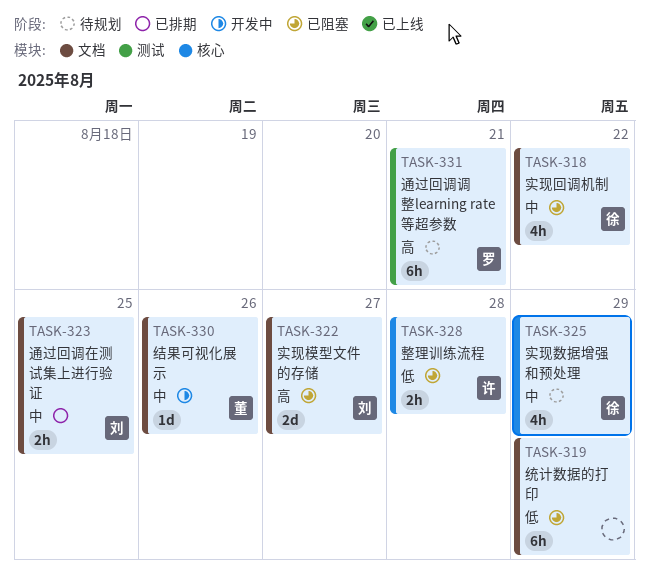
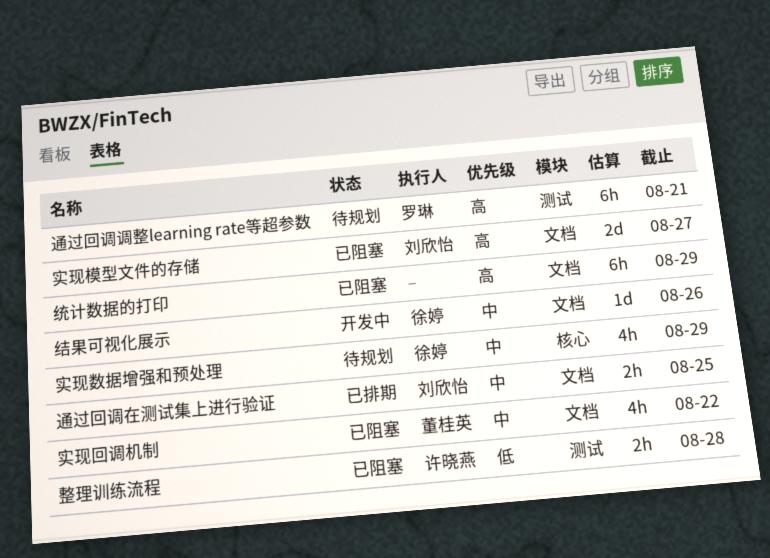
实现回调机制, owner: 徐婷 -> 董桂英
整理训练流程, label: 核心 -> 测试
结果可视化展示, owner: 董桂英 -> 徐婷
统计数据的打印, priority: 低 -> 高

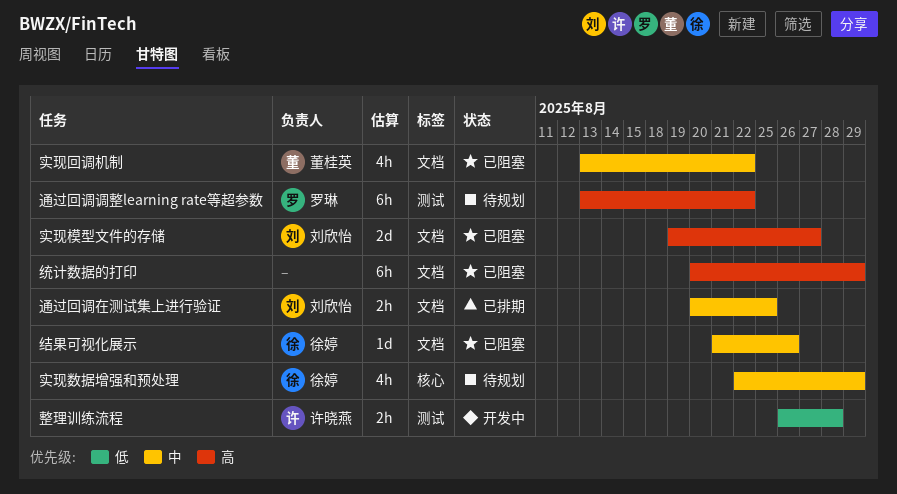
整理训练流程, status: 已阻塞 -> 开发中
结果可视化展示, status: 开发中 -> 已阻塞
通过回调调整learning rate等超参数, due: Aug 21 -> Aug 22

